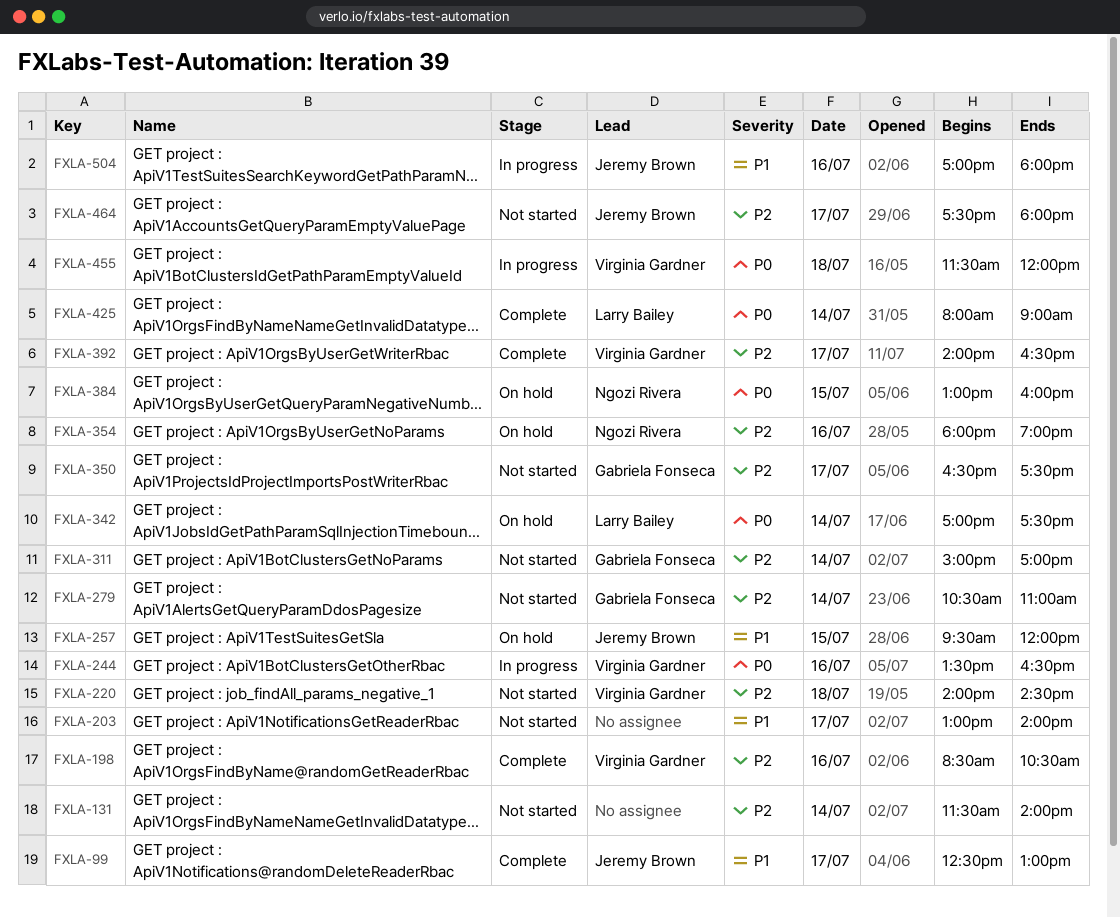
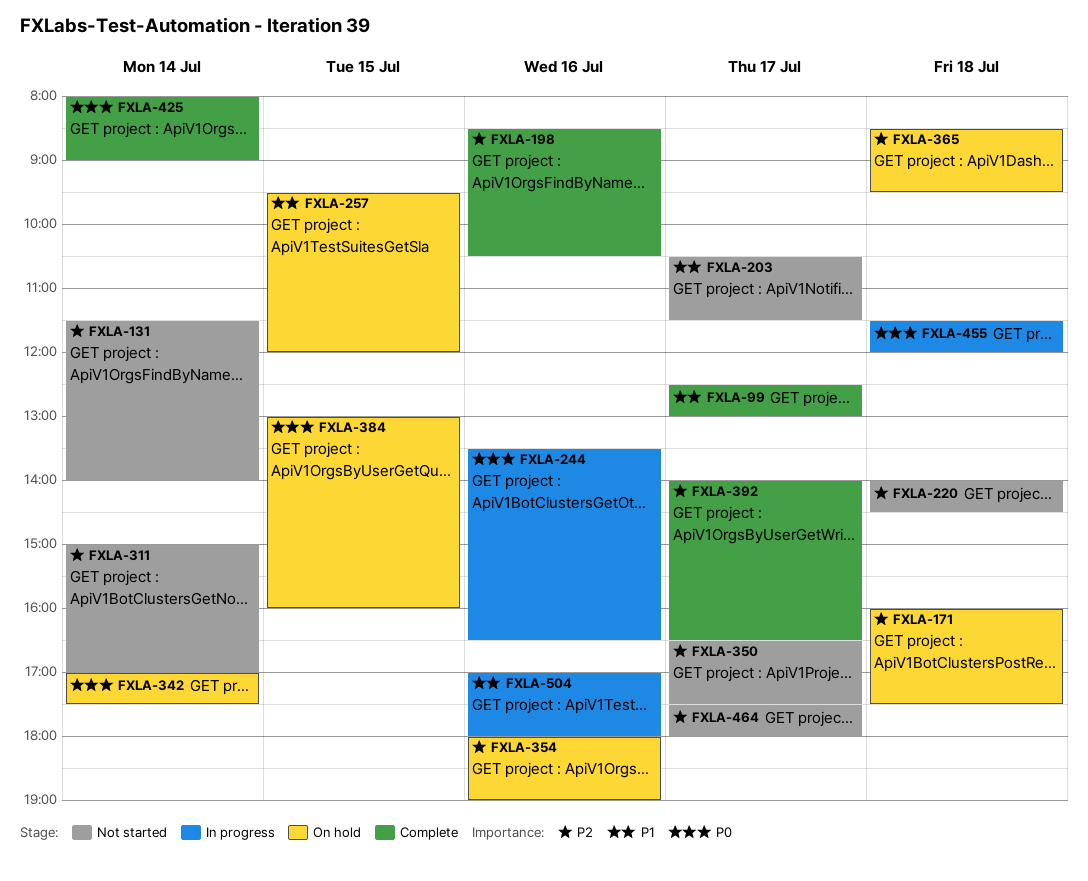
FXLA-171: none -> present
FXLA-203, begins: 13:00 -> 10:30
FXLA-203, ends: 14:00 -> 11:30
FXLA-279: present -> none
FXLA-365: none -> present

